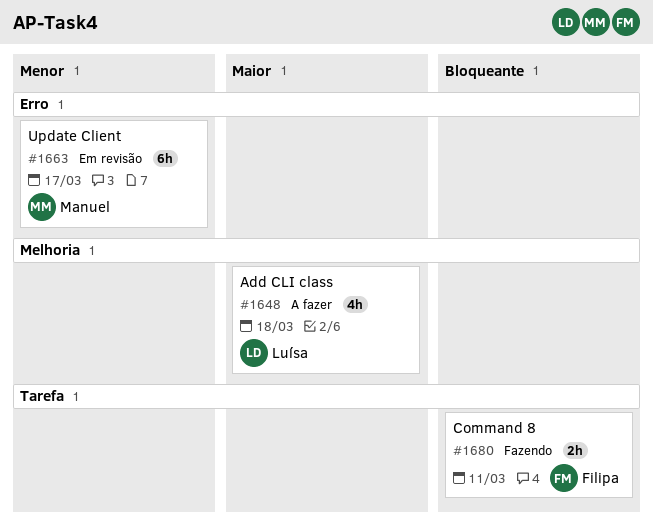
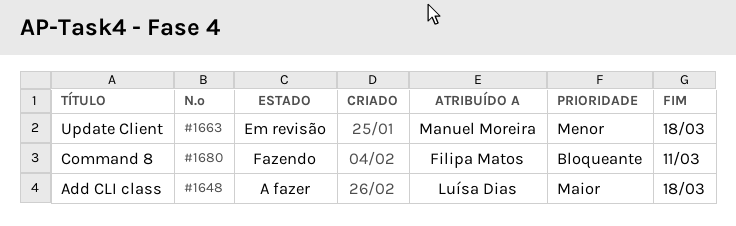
#1663, due: Mar 17 -> Mar 18

